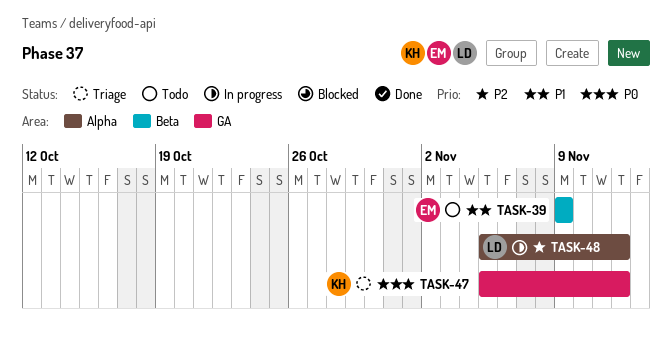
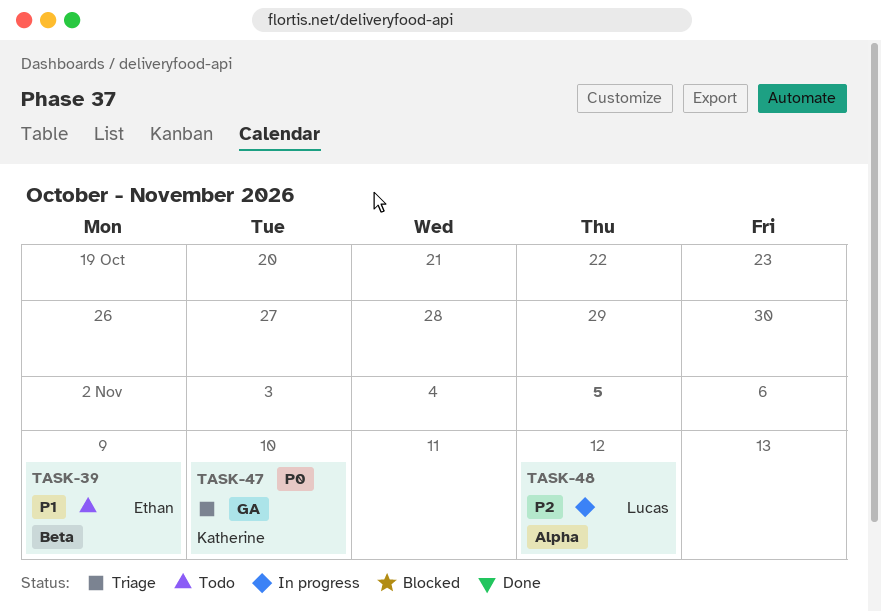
TASK-47, due: Nov 12 -> Nov 10

